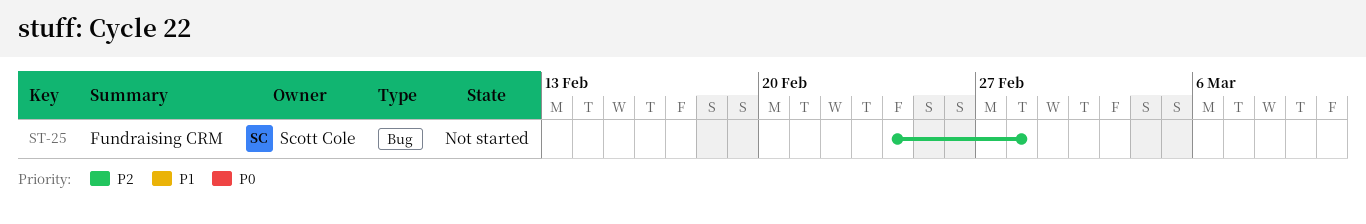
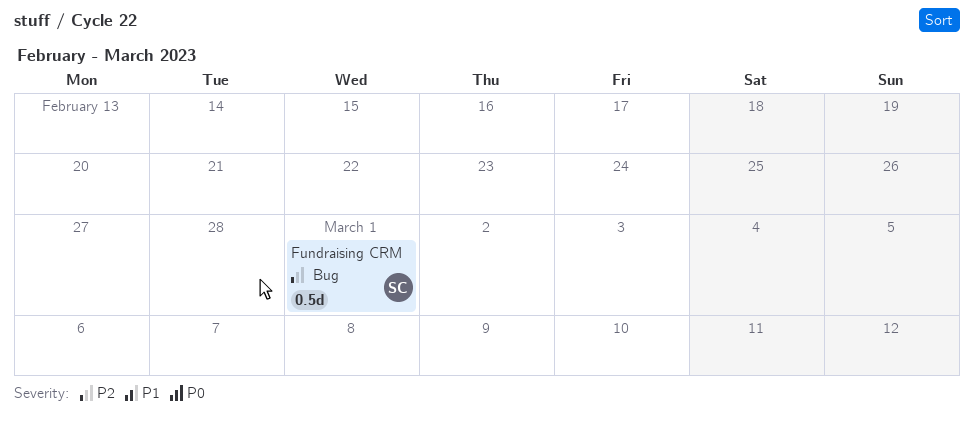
Fundraising CRM, due: Feb 28 -> Mar 1

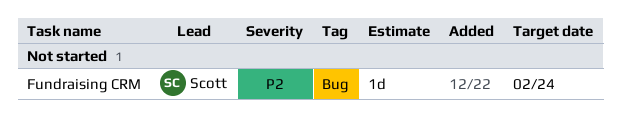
Fundraising CRM, estimate: 0.5d -> 1d
Fundraising CRM, due: Mar 1 -> Feb 24

